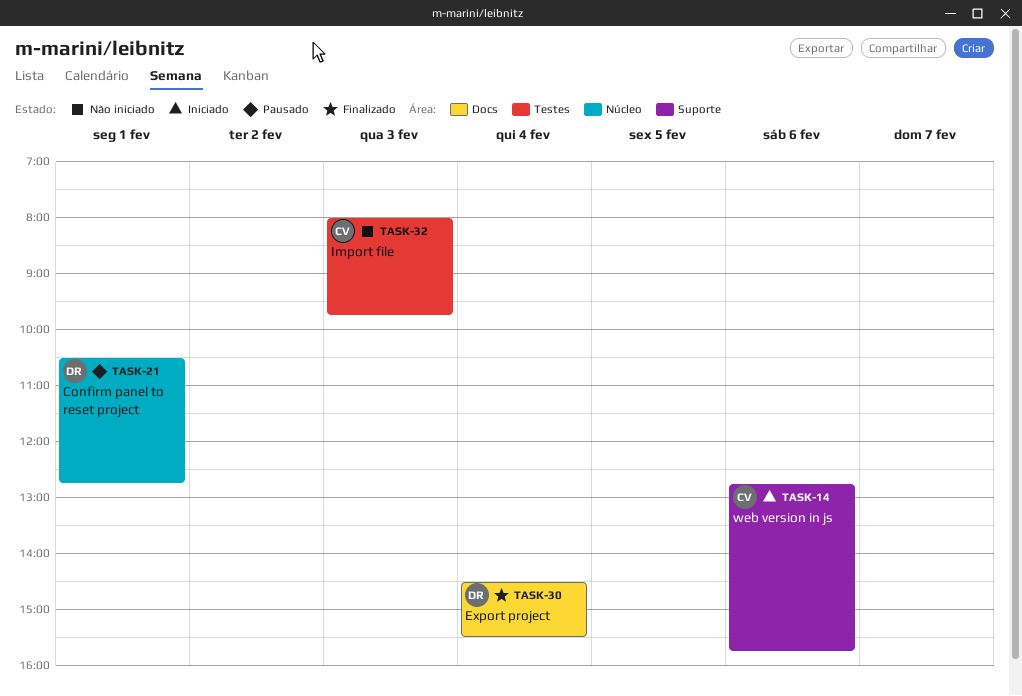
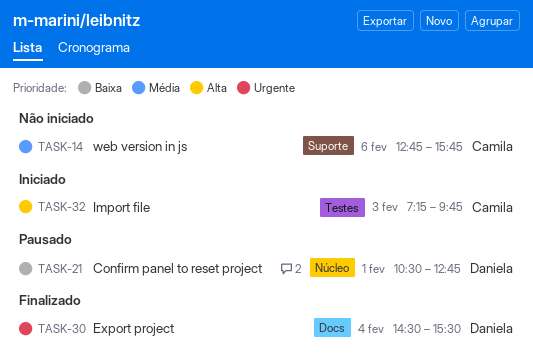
TASK-14, status: Iniciado -> Não iniciado
TASK-32, status: Não iniciado -> Iniciado
TASK-32, begins: 08:00 -> 07:15

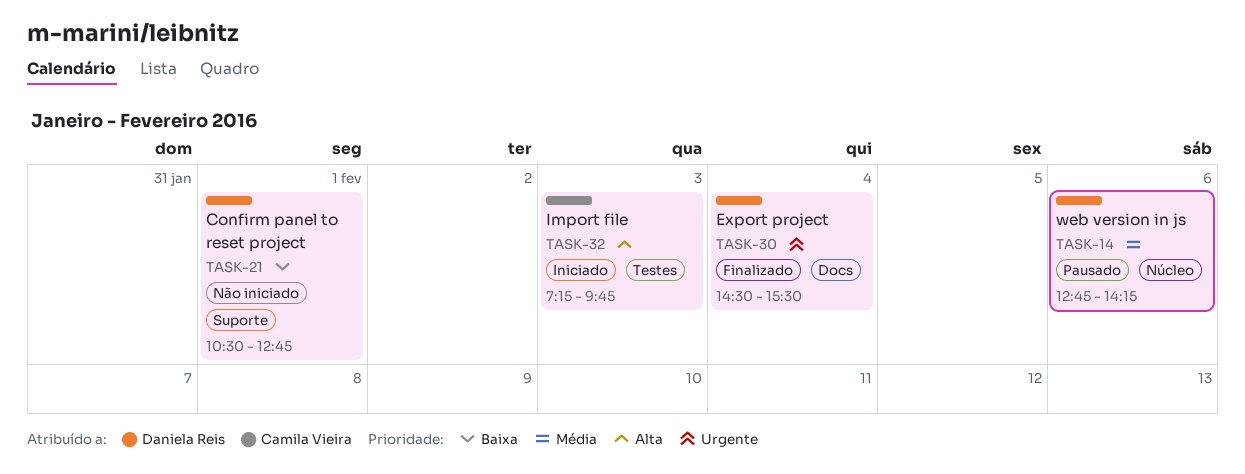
TASK-14, status: Não iniciado -> Pausado
TASK-14, owner: Camila Vieira -> Daniela Reis
TASK-14, label: Suporte -> Núcleo
TASK-14, ends: 15:45 -> 14:15
TASK-21, status: Pausado -> Não iniciado
TASK-21, label: Núcleo -> Suporte

